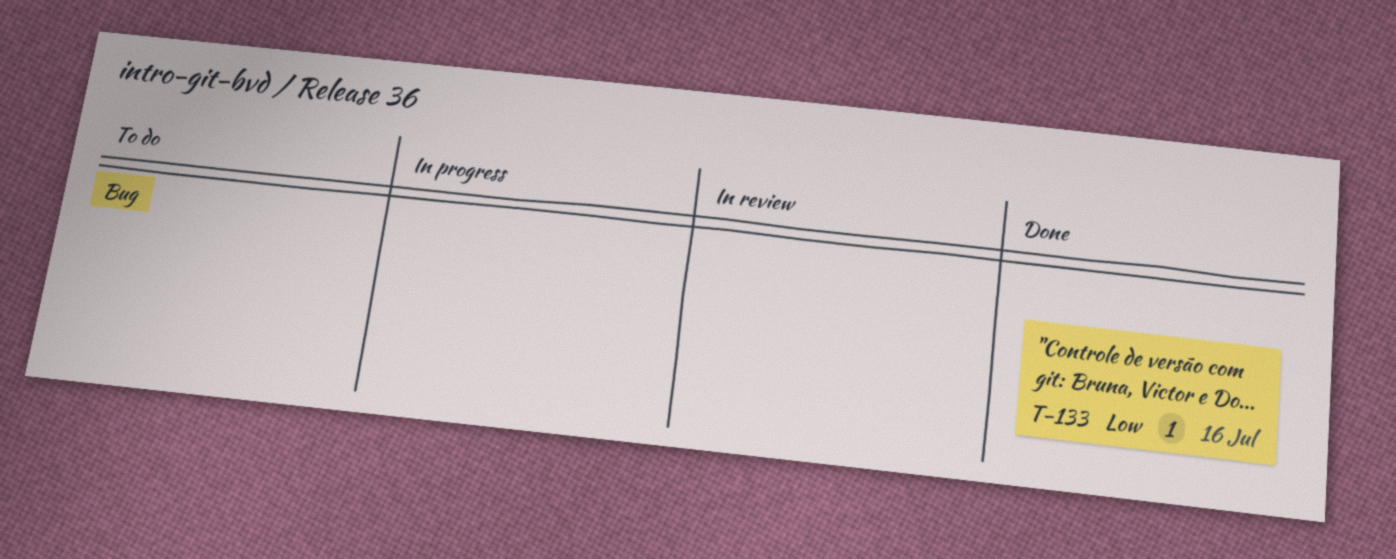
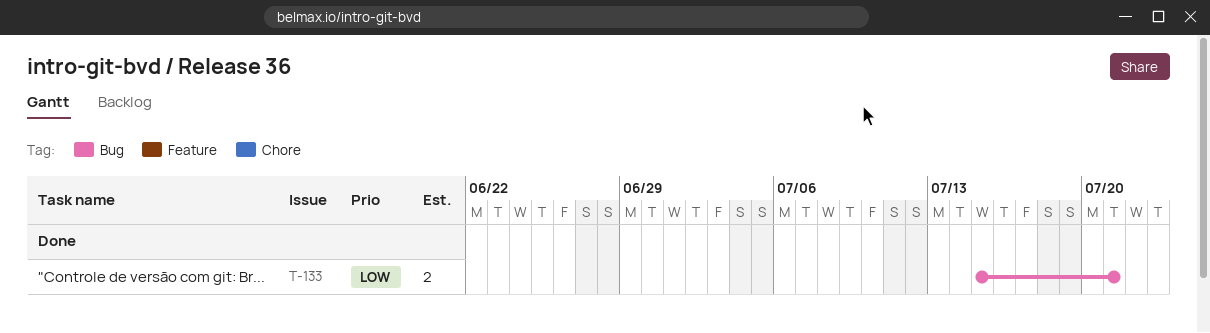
T-133, estimate: 1 -> 2
T-133, due: Jul 16 -> Jul 21

